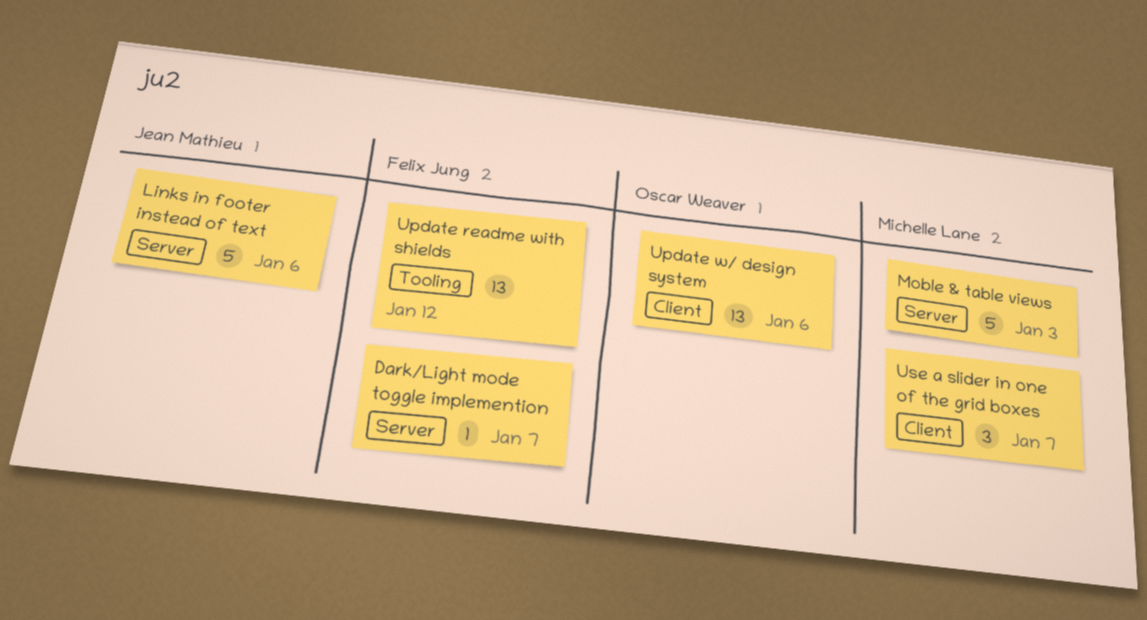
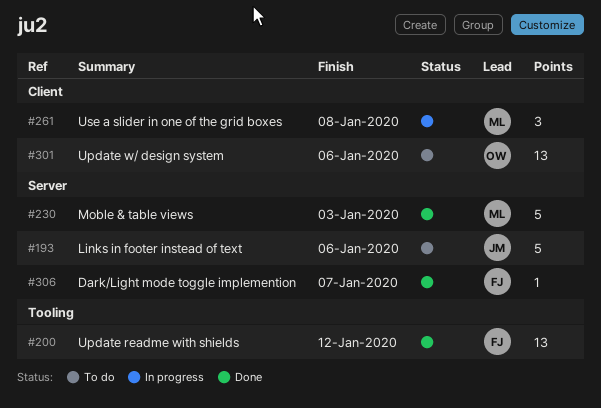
Use a slider in one of the grid boxes, due: Jan 7 -> Jan 8

